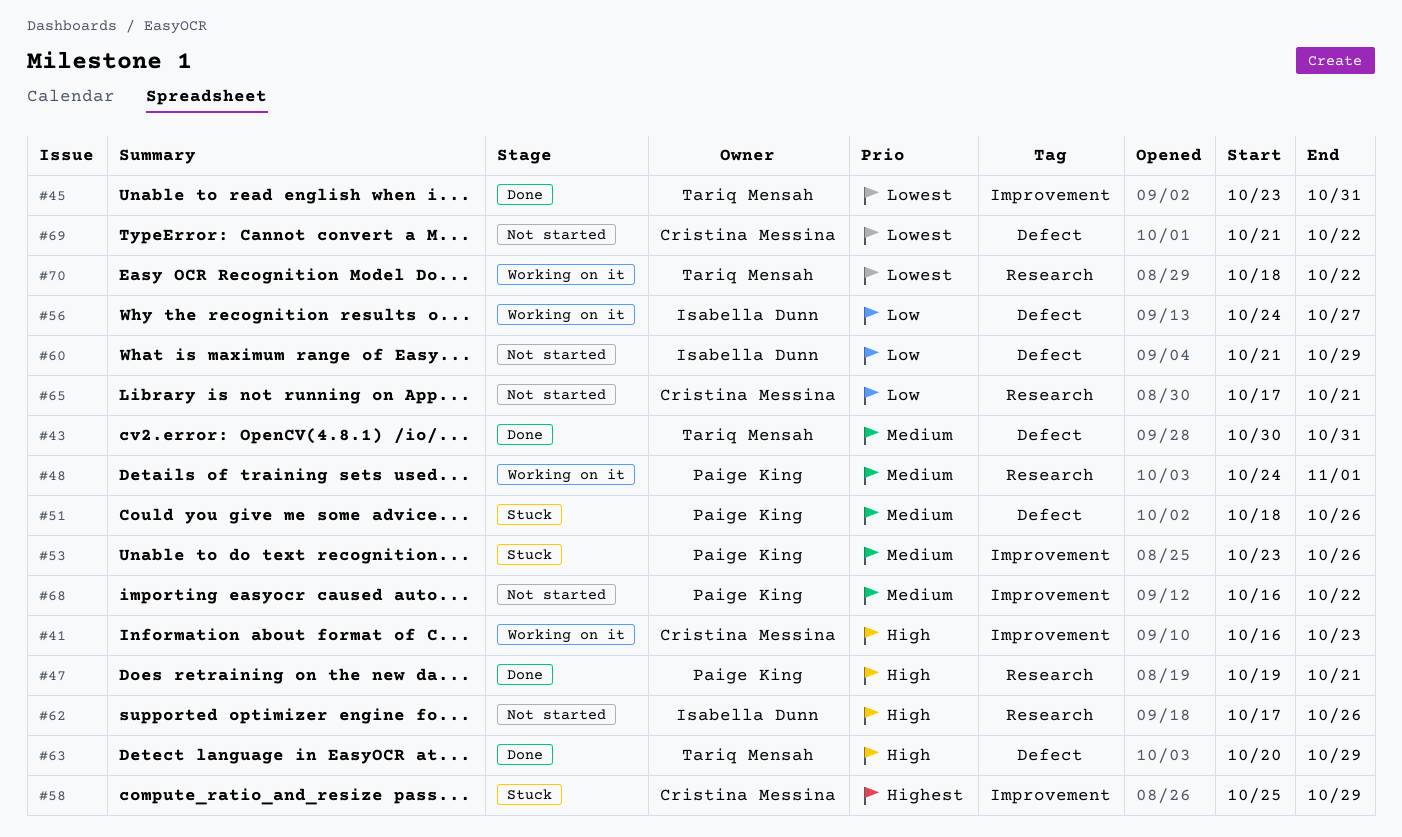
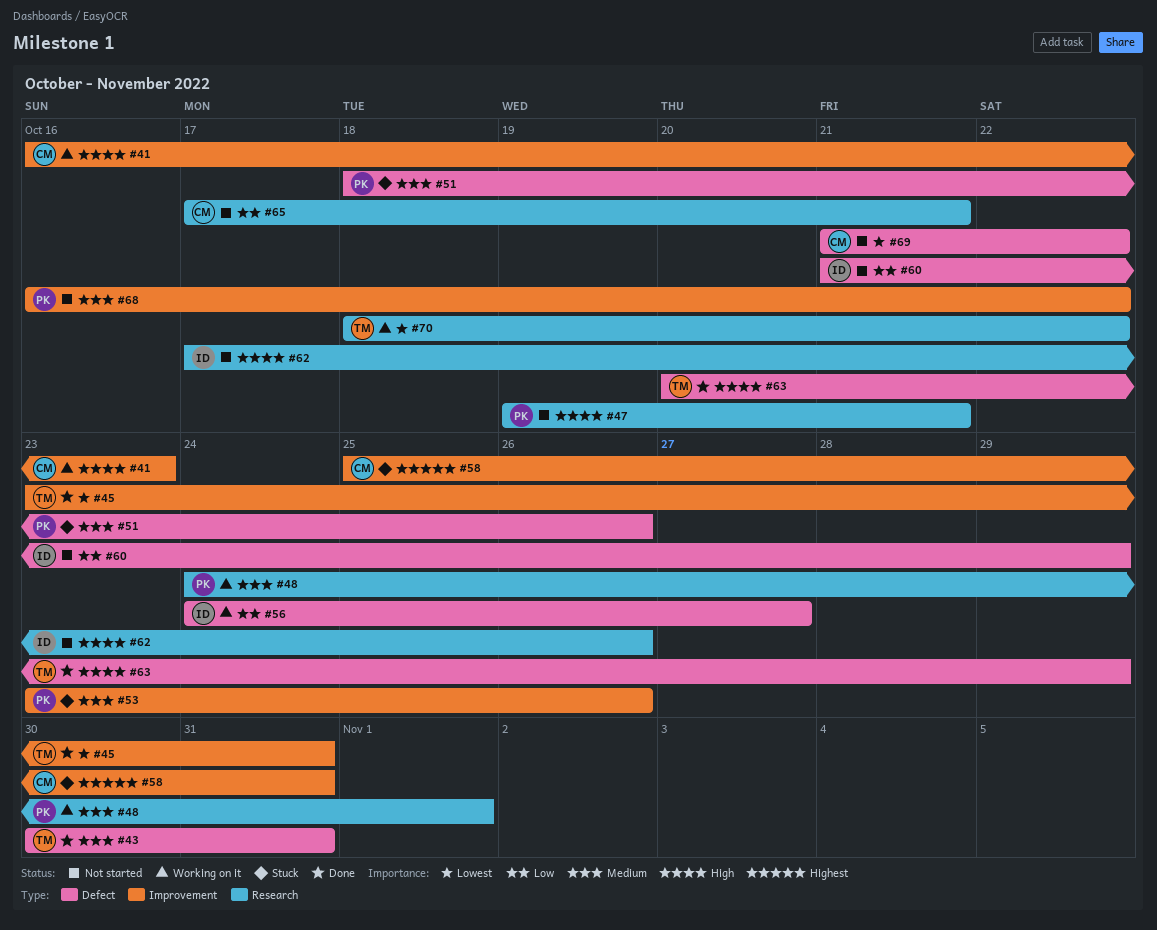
#47, status: Done -> Not started
#58, due: Oct 29 -> Oct 31

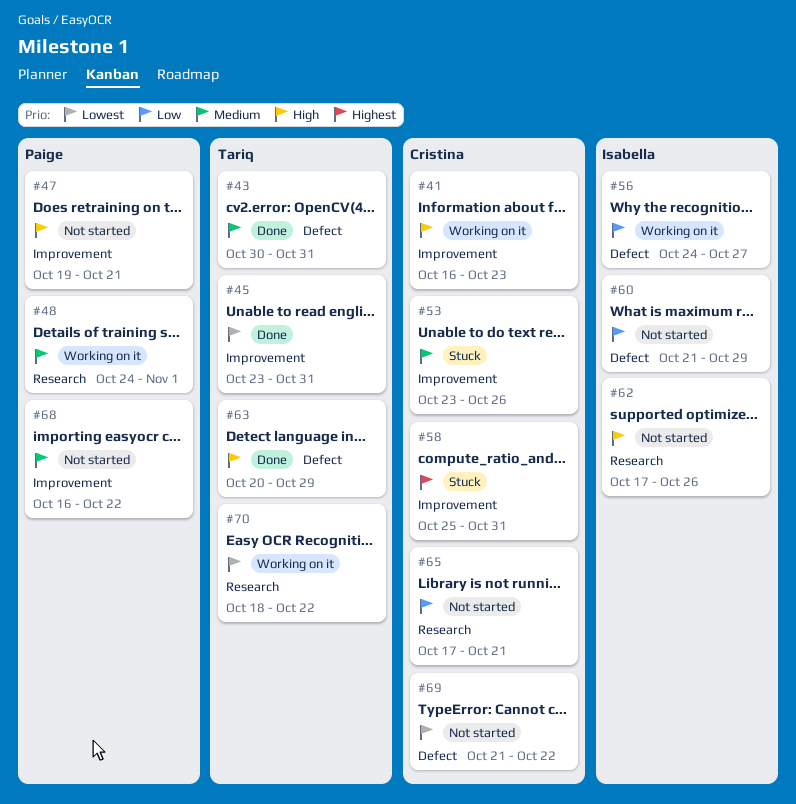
#47, label: Research -> Improvement
#51: present -> none
#53, owner: Paige -> Cristina

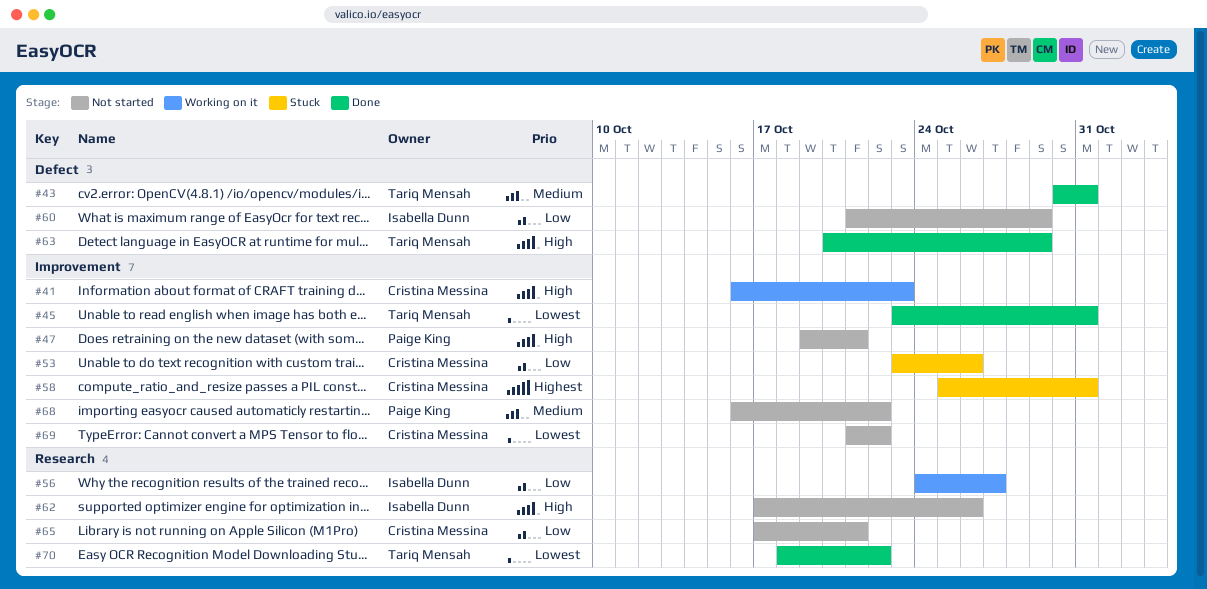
#48: present -> none
#53, priority: Medium -> Low
#56, label: Defect -> Research
#69, label: Defect -> Improvement
#70, status: Working on it -> Done

